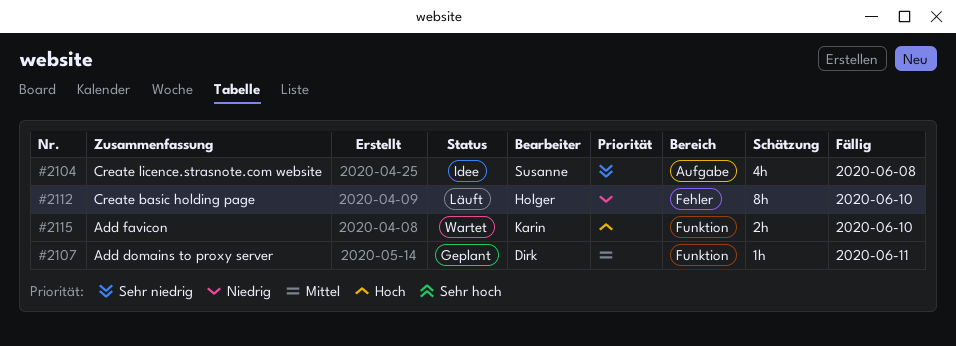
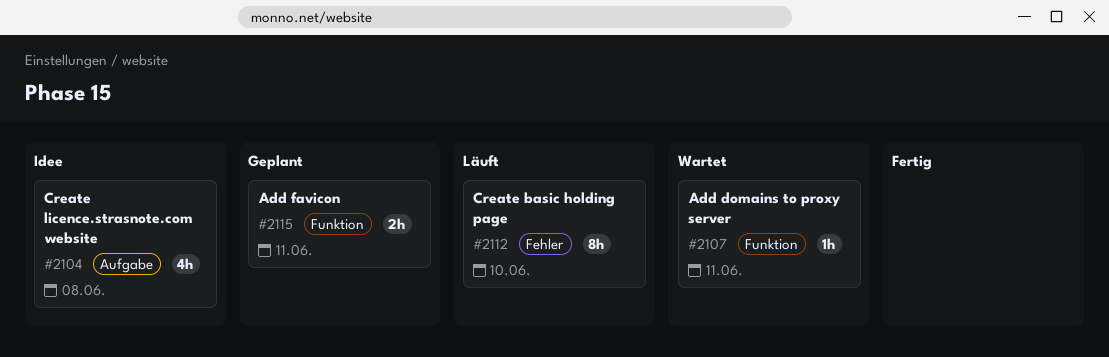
#2107, status: Geplant -> Wartet
#2115, status: Wartet -> Geplant
#2115, due: Jun 10 -> Jun 11

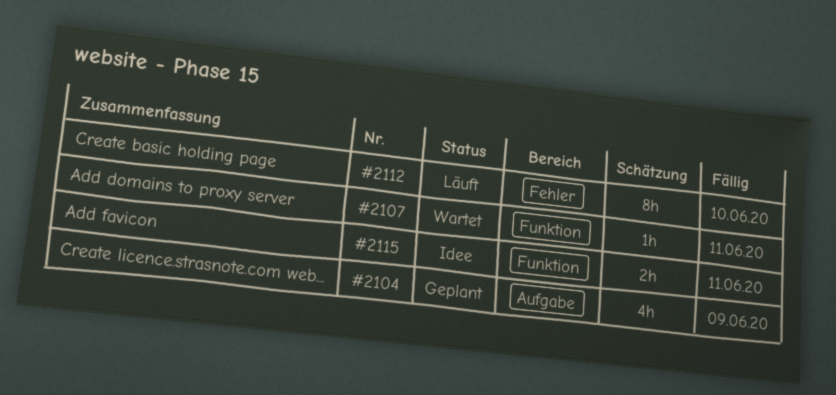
#2104, status: Idee -> Geplant
#2104, due: Jun 8 -> Jun 9
#2115, status: Geplant -> Idee

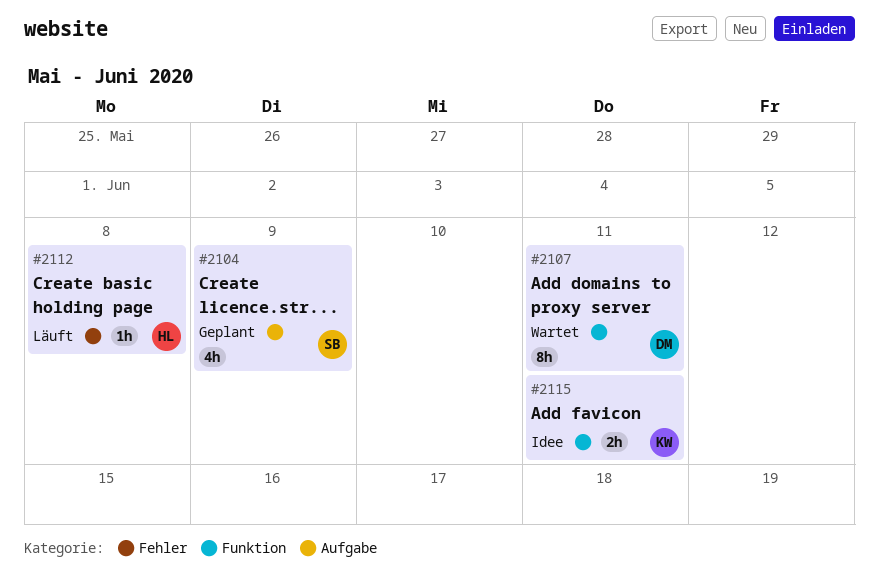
#2107, estimate: 1h -> 8h
#2112, estimate: 8h -> 1h
#2112, due: Jun 10 -> Jun 8

